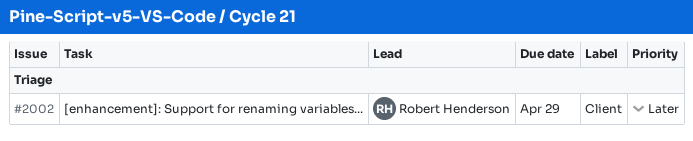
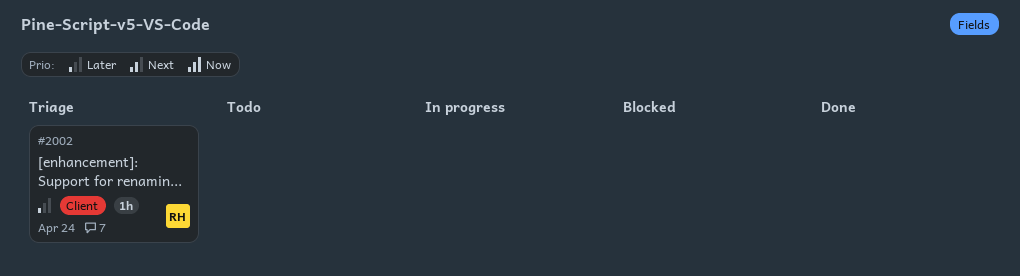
#2002, due: Apr 29 -> Apr 24

